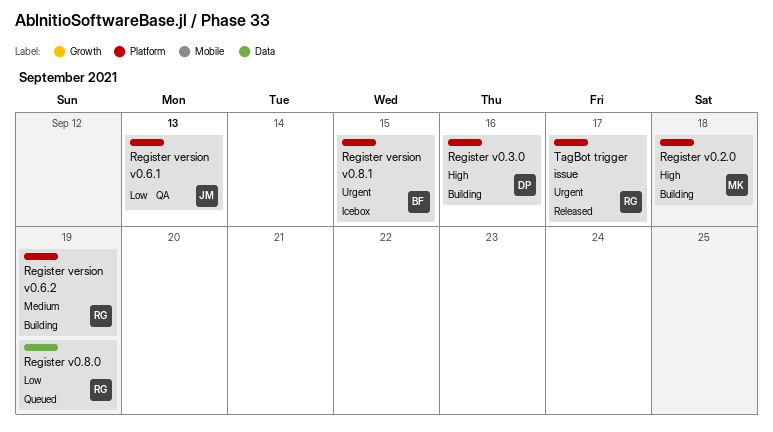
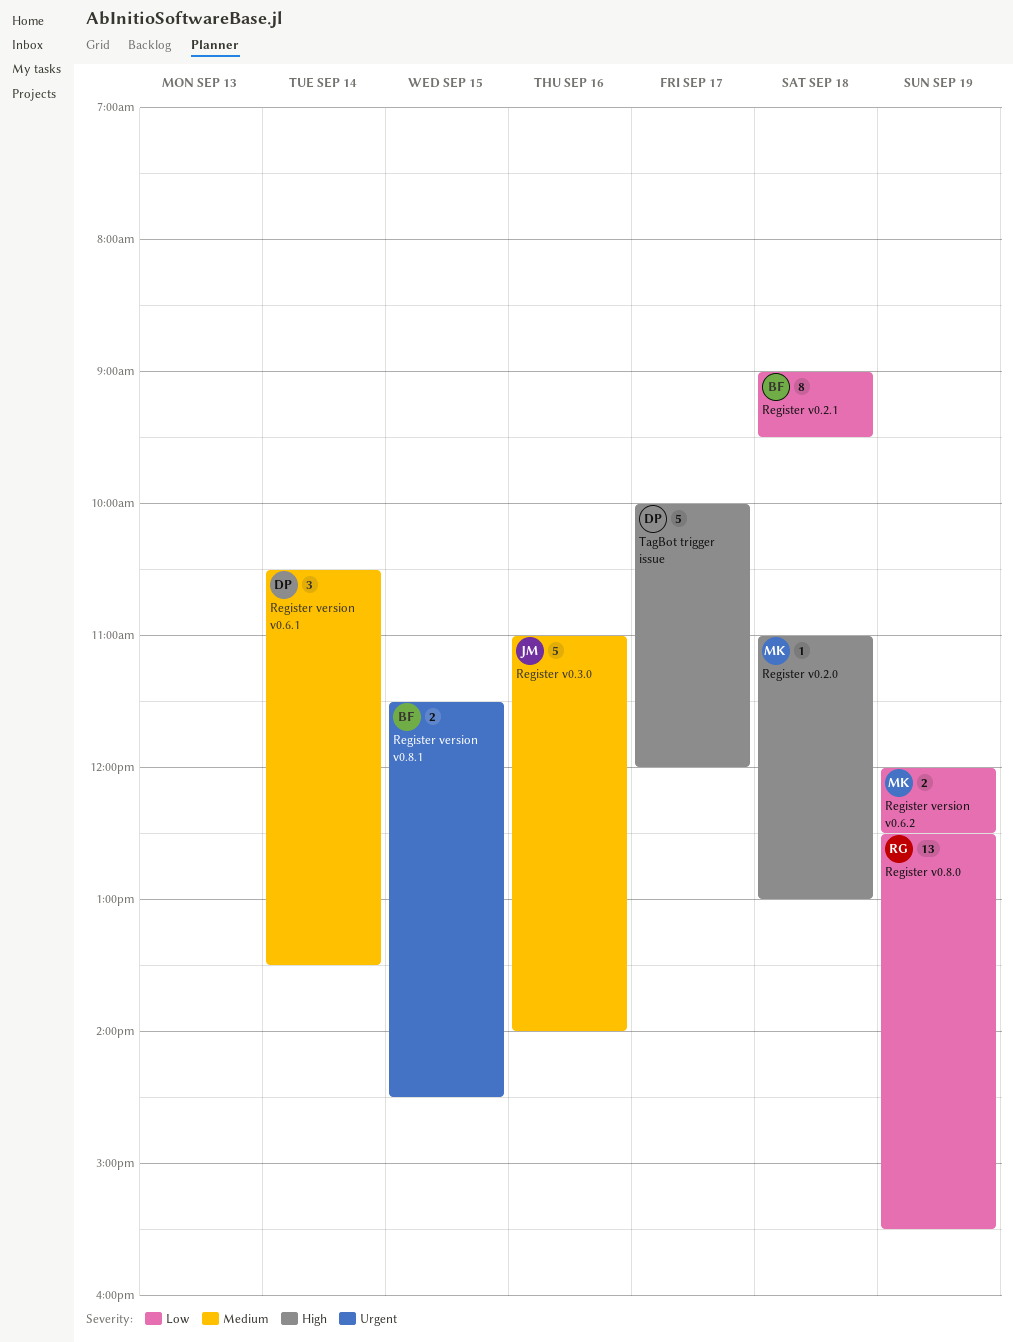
Register v0.2.1: none -> present
Register v0.3.0, owner: DP -> JM
Register v0.3.0, priority: High -> Medium
Register version v0.6.1, owner: JM -> DP
Register version v0.6.1, priority: Low -> Medium
Register version v0.6.1, day: Sep 13 -> Sep 14
Register version v0.6.2, owner: RG -> MK
Register version v0.6.2, priority: Medium -> Low
TagBot trigger issue, owner: RG -> DP
TagBot trigger issue, priority: Urgent -> High

